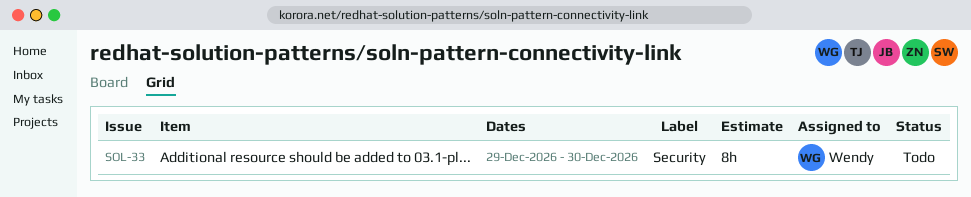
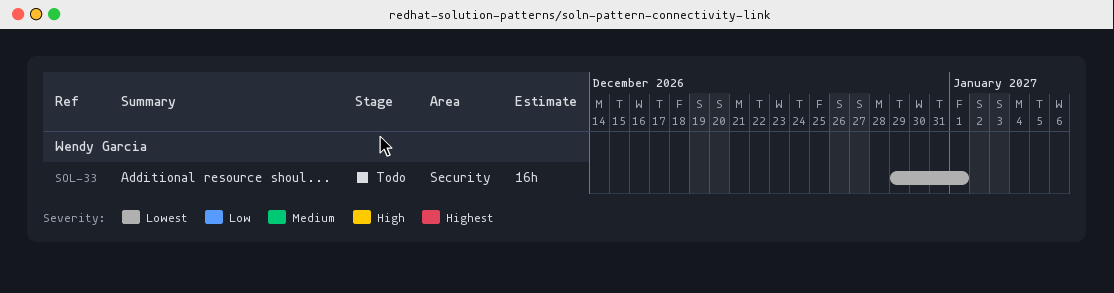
SOL-33, estimate: 8h -> 16h
SOL-33, due: Dec 30 -> Jan 1

